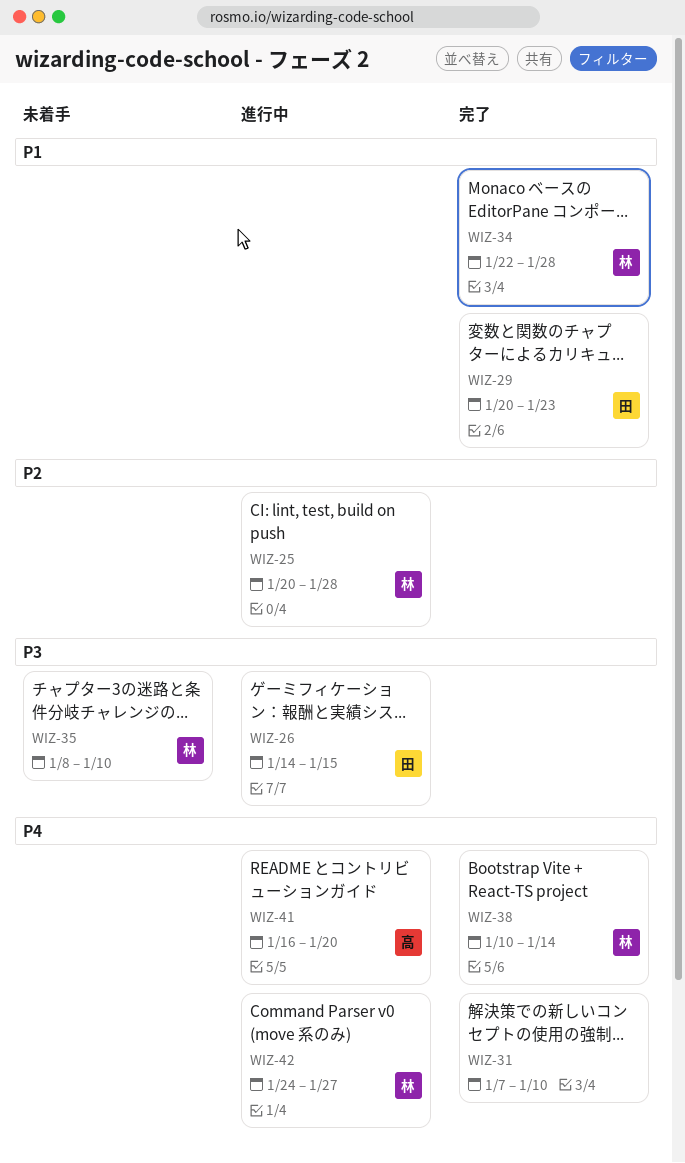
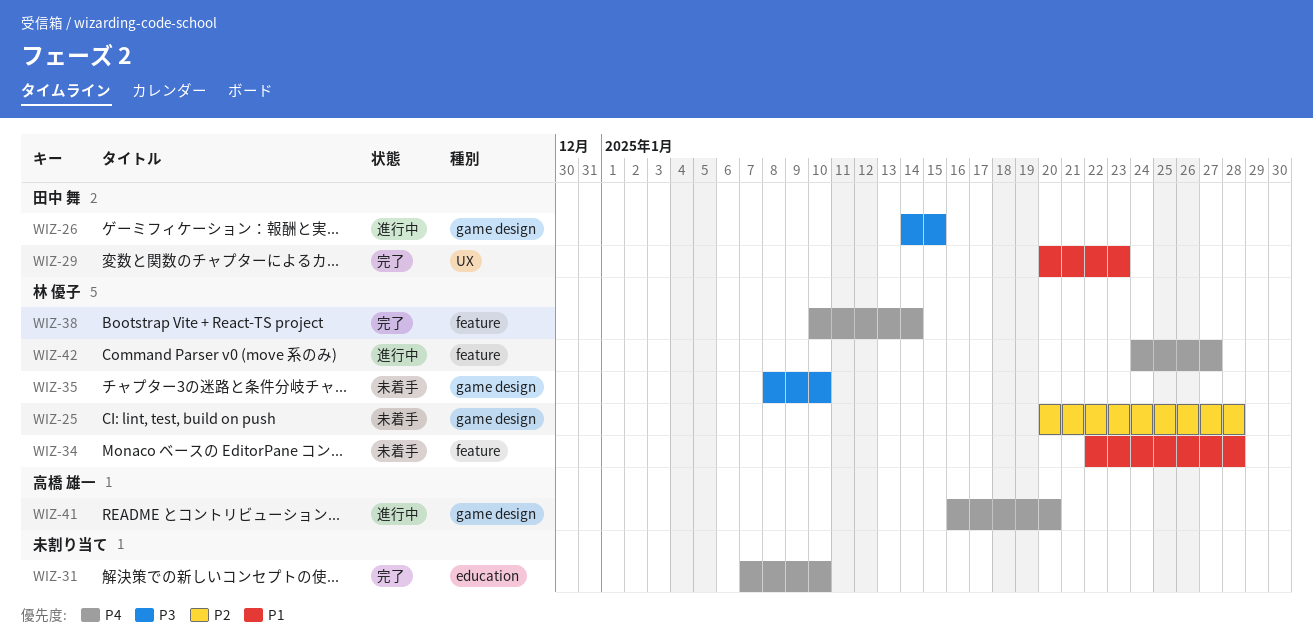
WIZ-25, status: 進行中 -> 未着手
WIZ-34, status: 完了 -> 未着手

